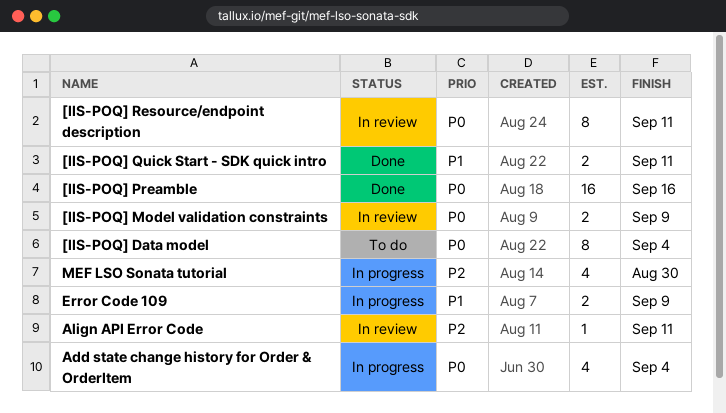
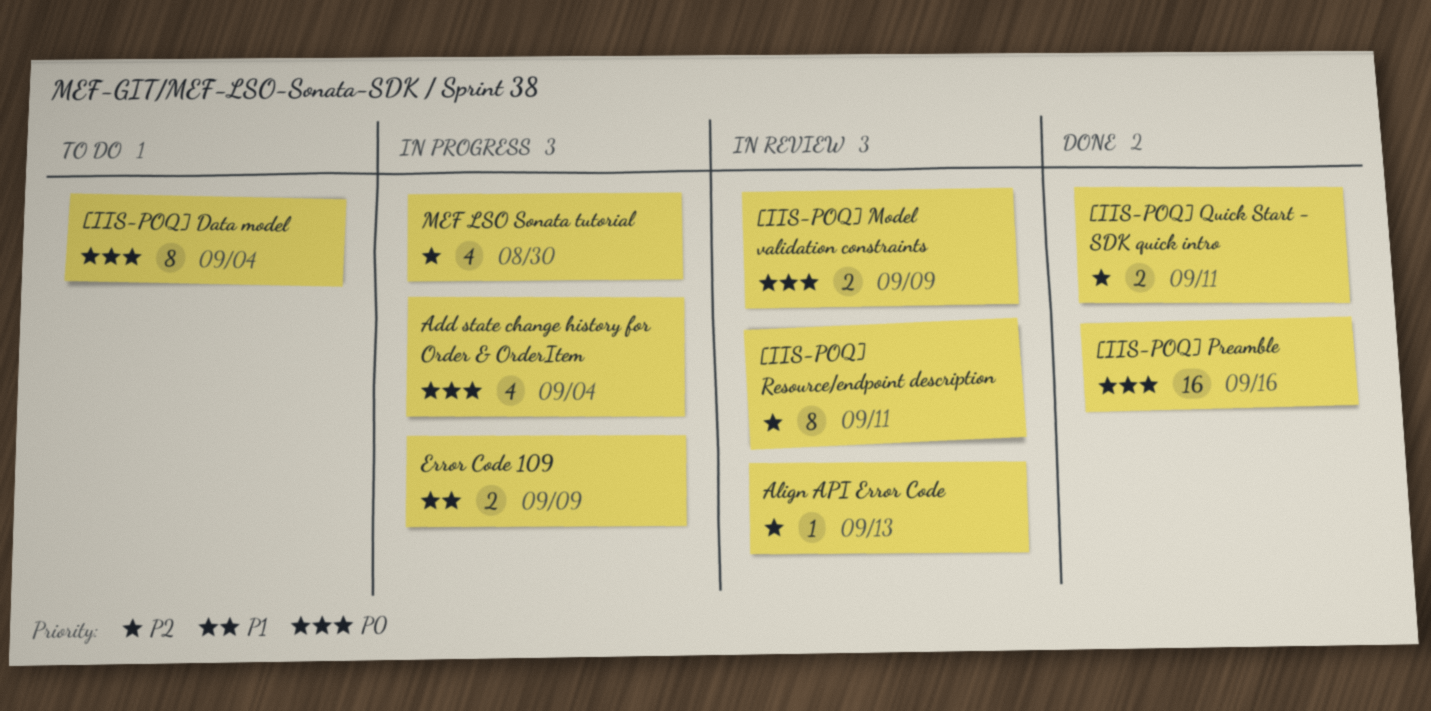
[IIS-POQ] Quick Start - SDK quick intro, priority: P1 -> P2
[IIS-POQ] Resource/endpoint description, priority: P0 -> P2
Align API Error Code, due: Sep 11 -> Sep 13

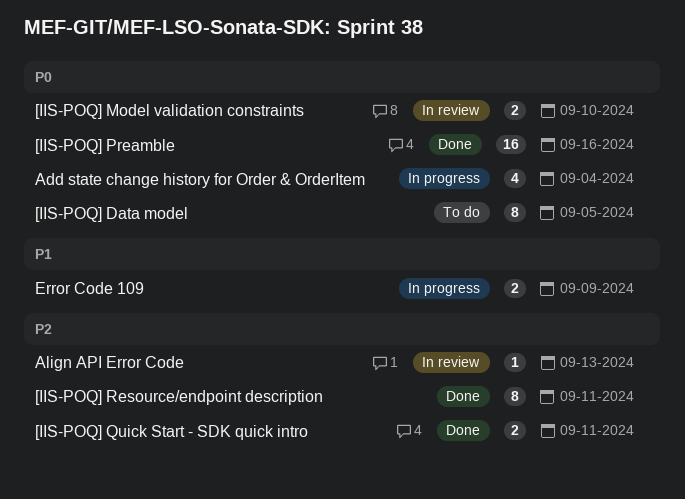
[IIS-POQ] Data model, due: Sep 4 -> Sep 5
[IIS-POQ] Model validation constraints, due: Sep 9 -> Sep 10
[IIS-POQ] Resource/endpoint description, status: In review -> Done
MEF LSO Sonata tutorial: present -> none

